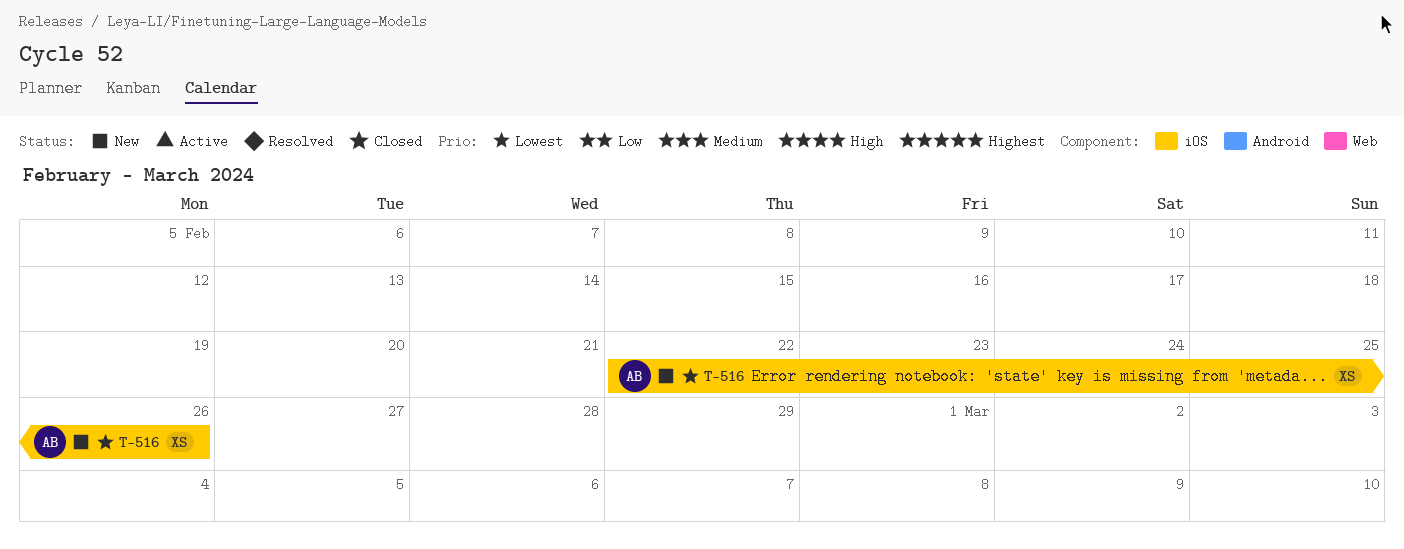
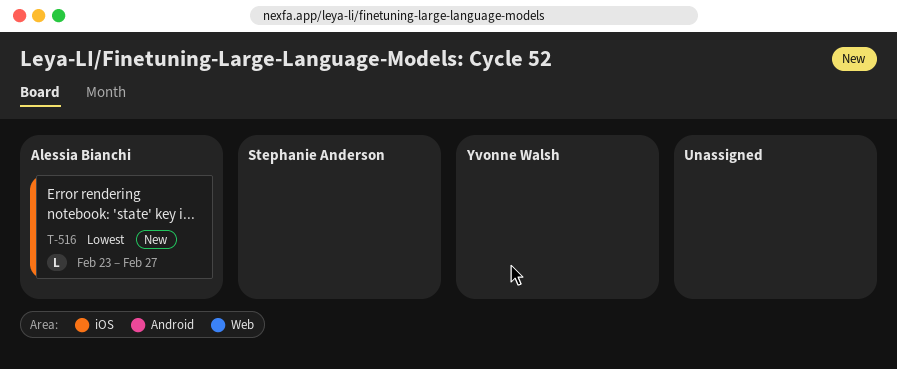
T-516, estimate: XS -> L
T-516, start: Feb 22 -> Feb 23
T-516, due: Feb 26 -> Feb 27

